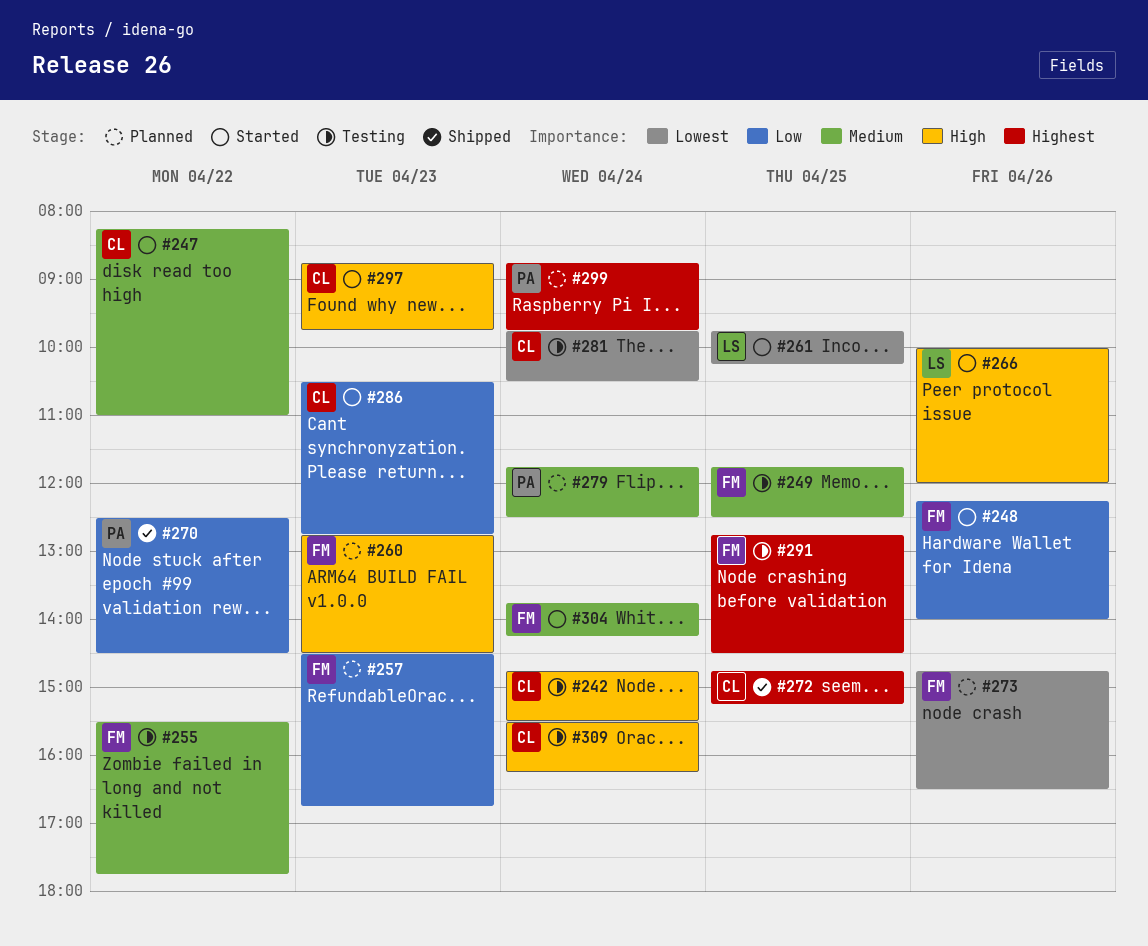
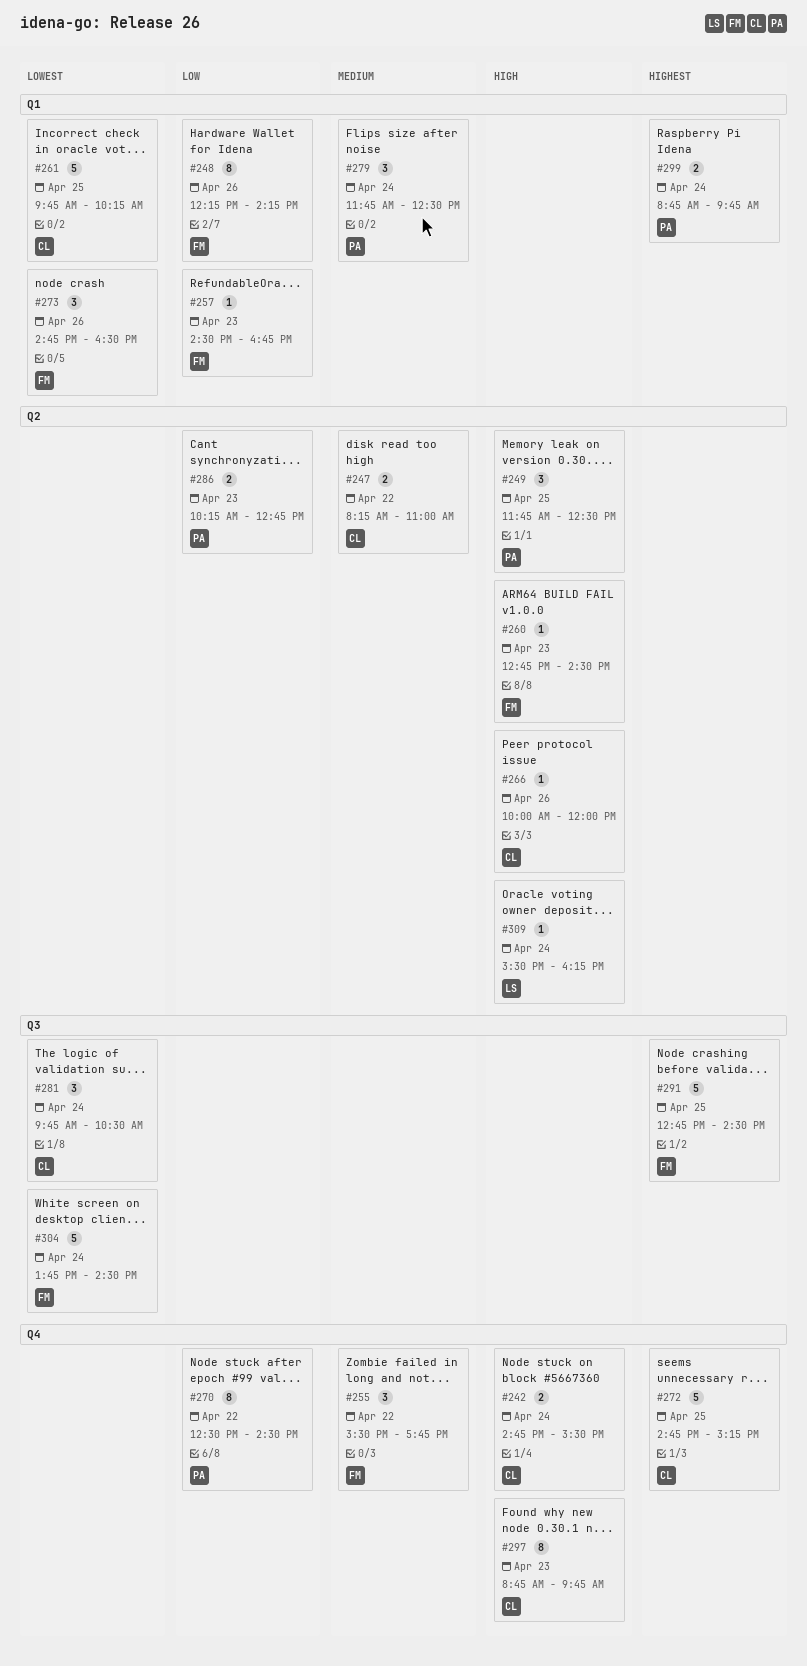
#248, ends: 14:00 -> 14:15
#249, owner: FM -> PA
#249, priority: Medium -> High
#261, owner: LS -> CL
#266, owner: LS -> CL
#286, owner: CL -> PA
#286, begins: 10:30 -> 10:15
#304, priority: Medium -> Lowest
#304, ends: 14:15 -> 14:30
#309, owner: CL -> LS

